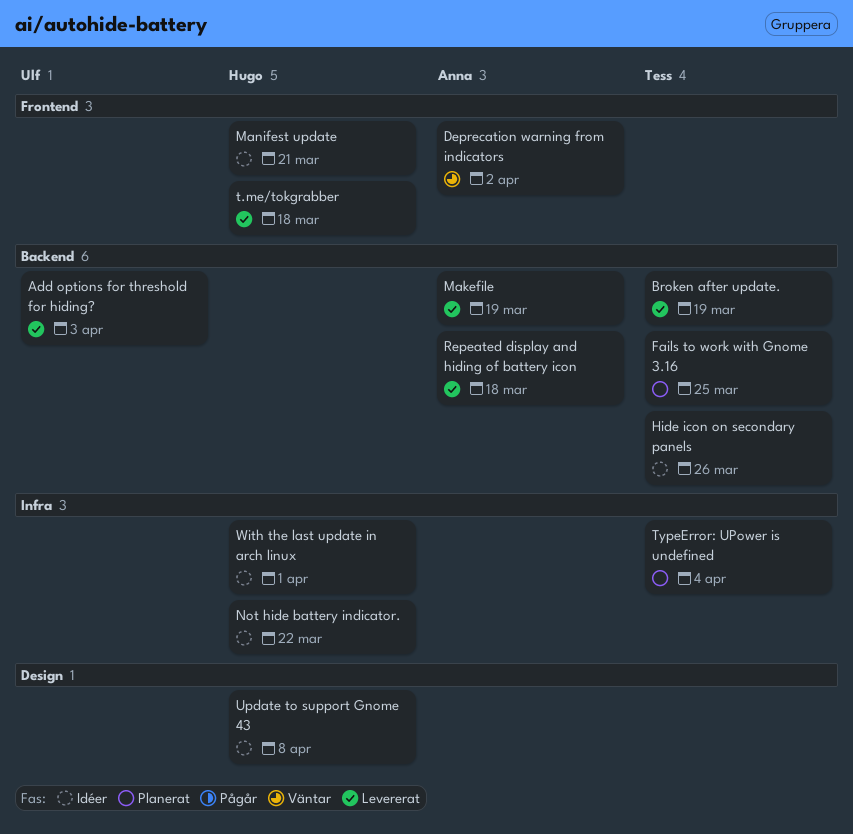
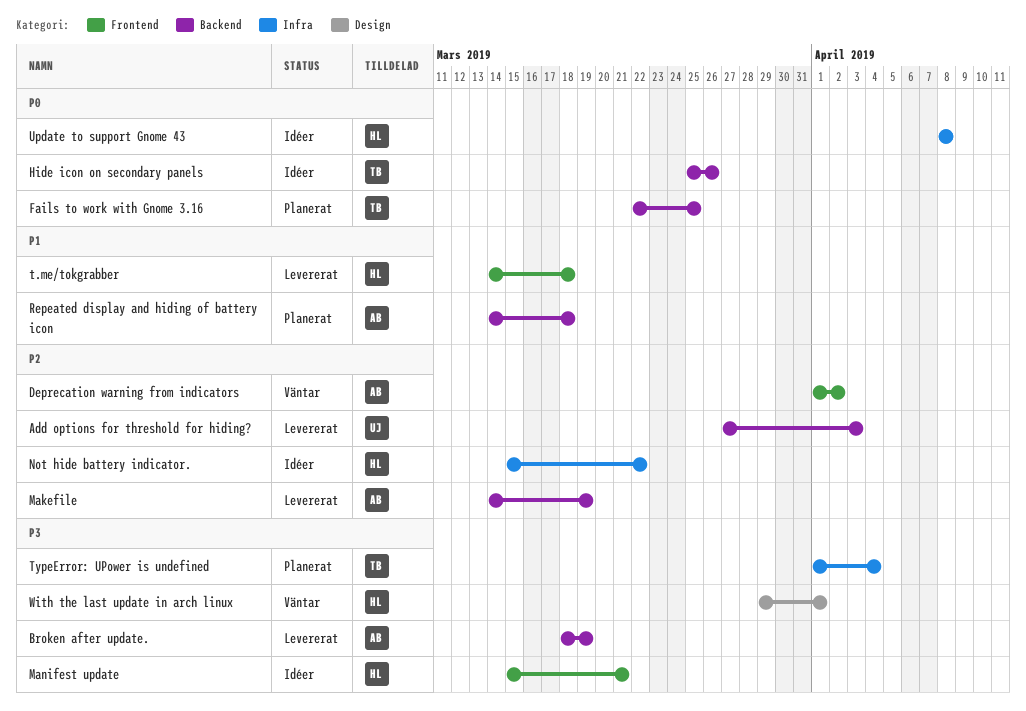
Broken after update., owner: Tess -> Anna
Repeated display and hiding of battery icon, status: Levererat -> Planerat
Update to support Gnome 43, label: Design -> Infra
With the last update in arch linux, status: Idéer -> Väntar
With the last update in arch linux, label: Infra -> Design

